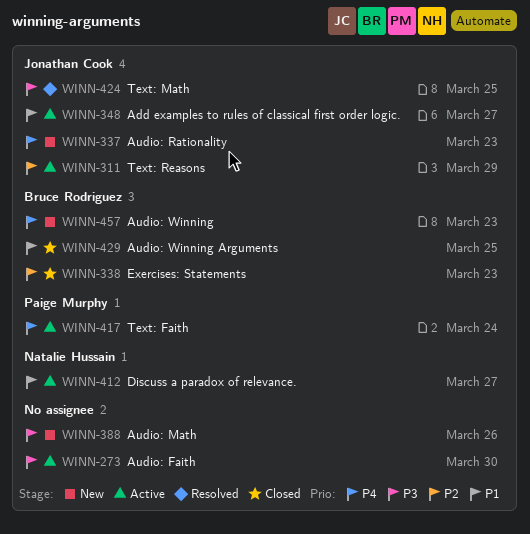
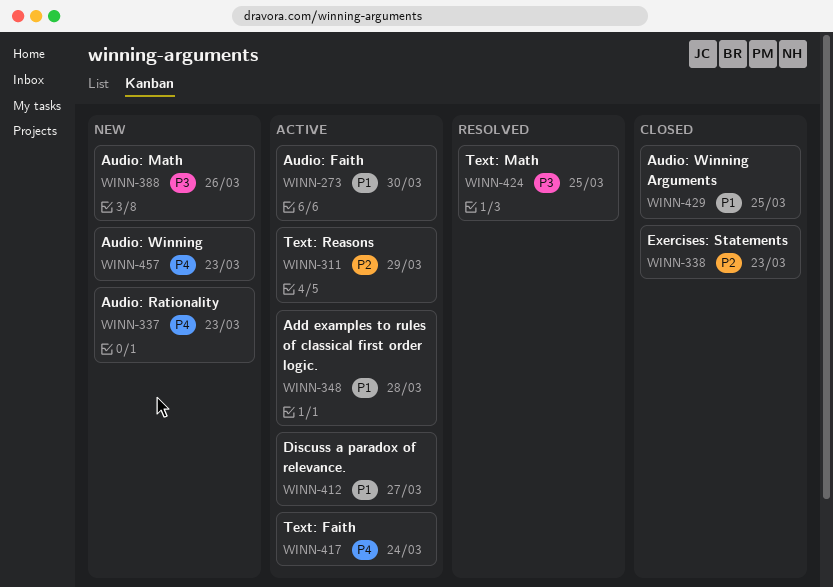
WINN-273, priority: P3 -> P1
WINN-348, due: Mar 27 -> Mar 28

